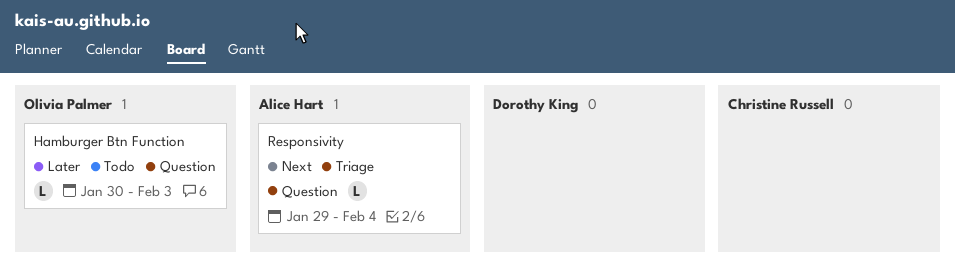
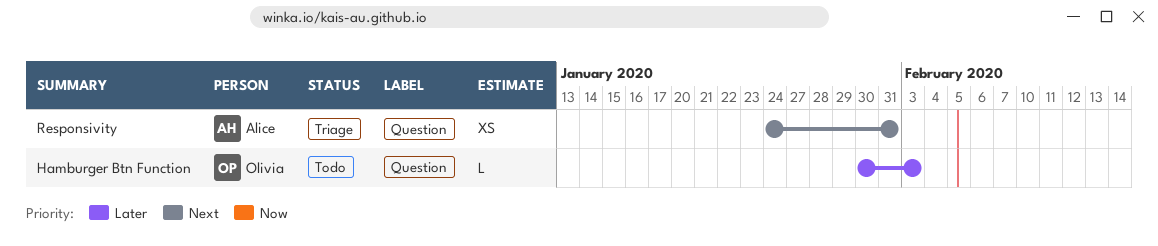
Responsivity, estimate: L -> XS
Responsivity, start: Jan 29 -> Jan 24
Responsivity, due: Feb 4 -> Jan 31

